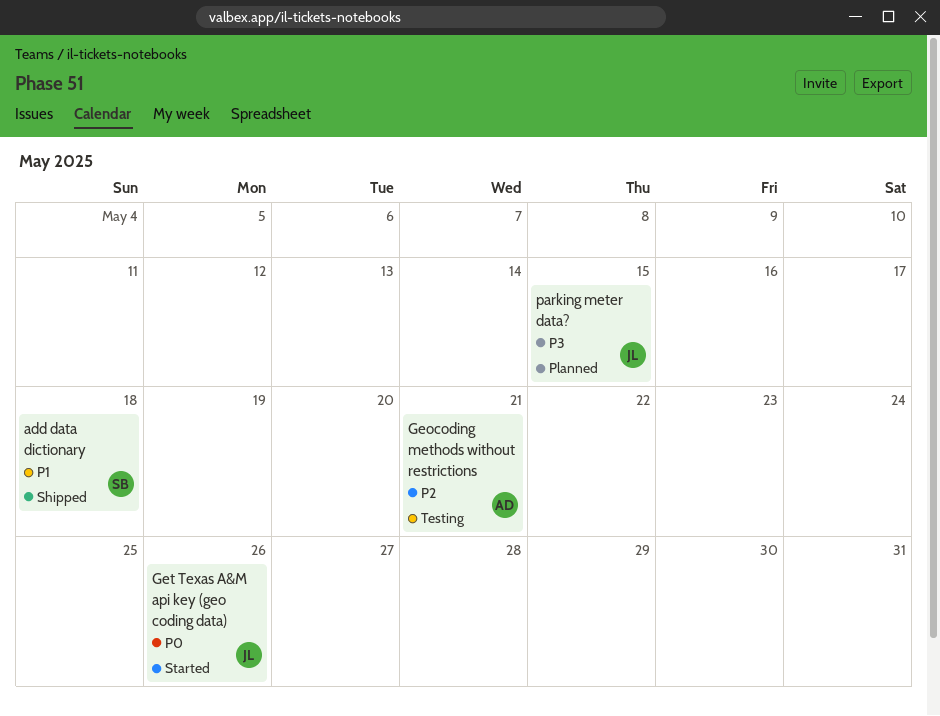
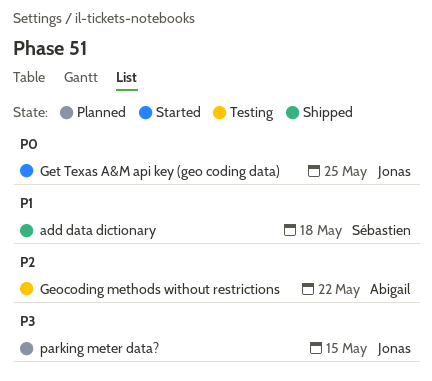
Geocoding methods without restrictions, due: May 21 -> May 22
Get Texas A&M api key (geo coding data), due: May 26 -> May 25

